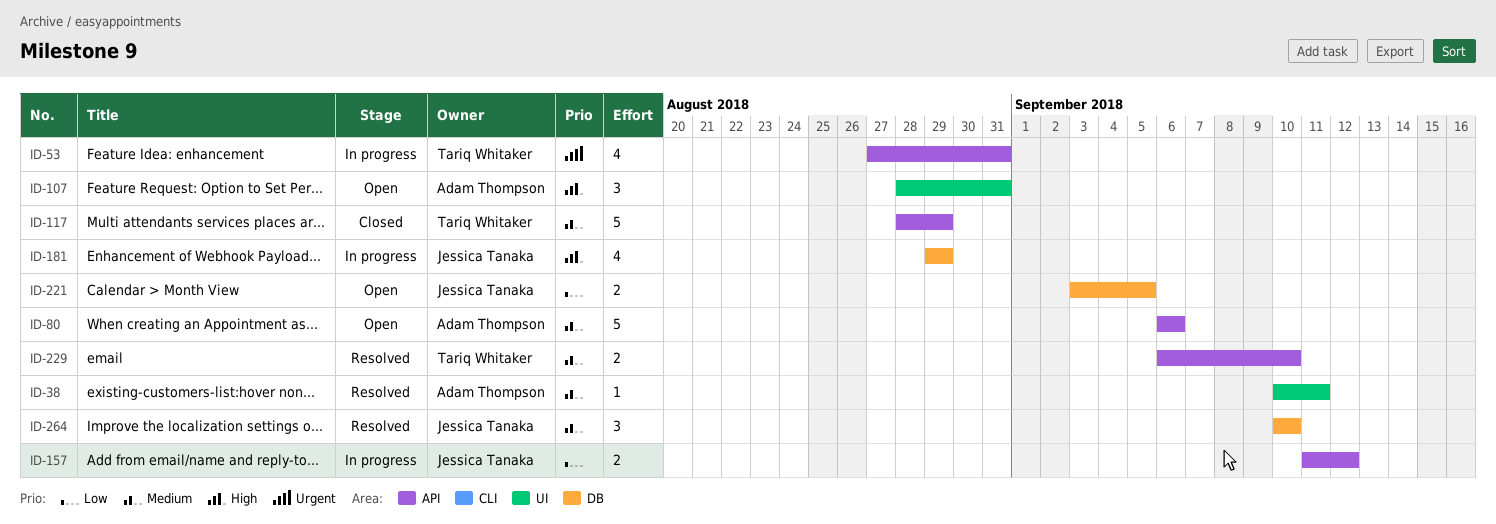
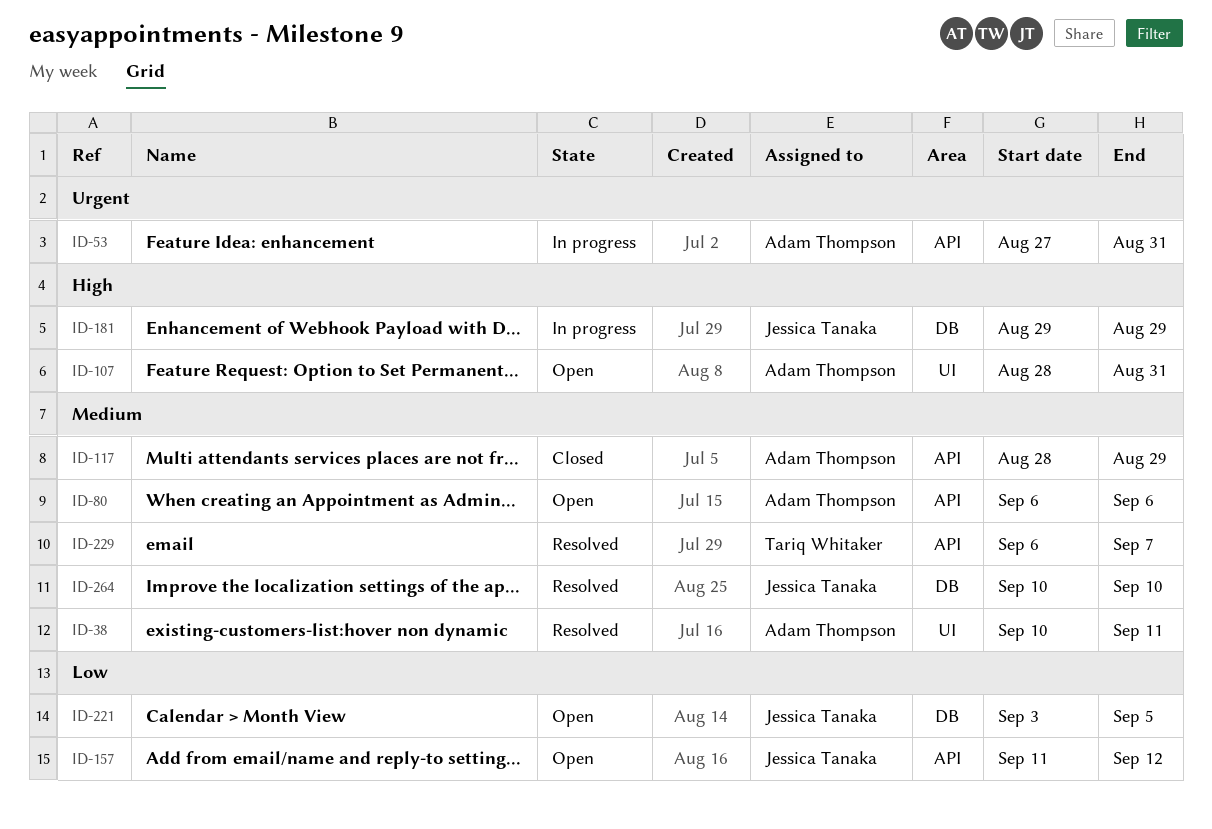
ID-53, owner: Tariq Whitaker -> Adam Thompson
ID-117, owner: Tariq Whitaker -> Adam Thompson
ID-157, status: In progress -> Open
ID-229, due: Sep 10 -> Sep 7

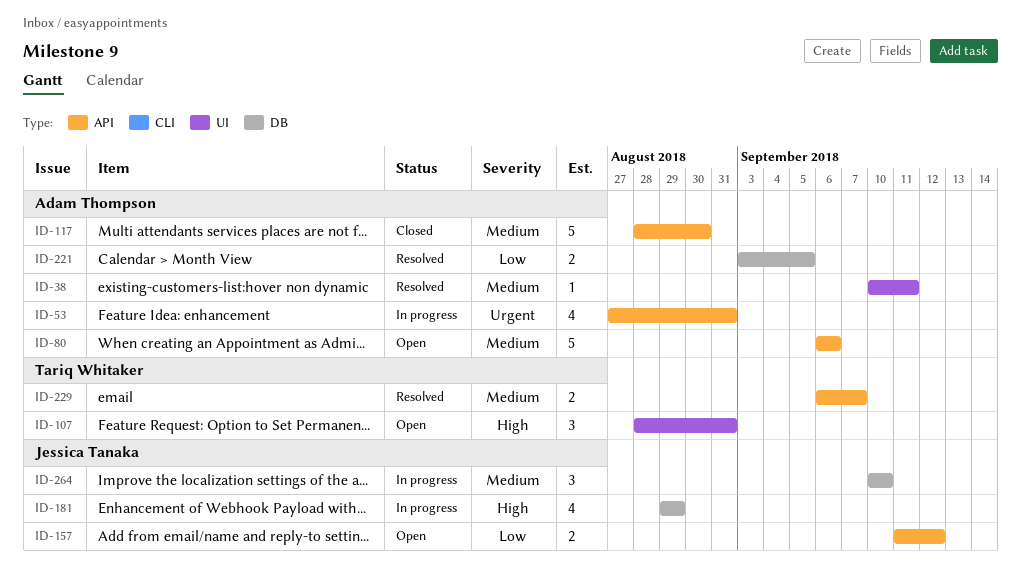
ID-107, owner: Adam Thompson -> Tariq Whitaker
ID-117, due: Aug 29 -> Aug 30
ID-221, status: Open -> Resolved
ID-221, owner: Jessica Tanaka -> Adam Thompson
ID-264, status: Resolved -> In progress

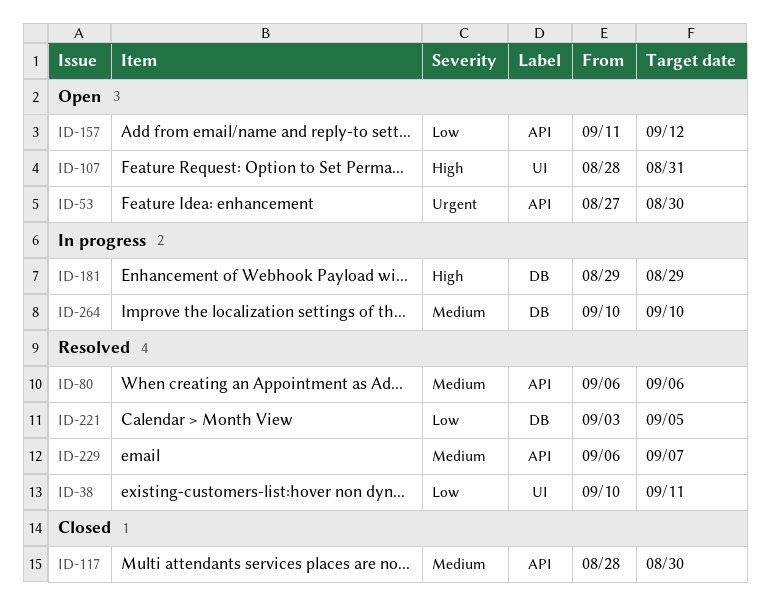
ID-38, priority: Medium -> Low
ID-53, status: In progress -> Open
ID-53, due: Aug 31 -> Aug 30
ID-80, status: Open -> Resolved

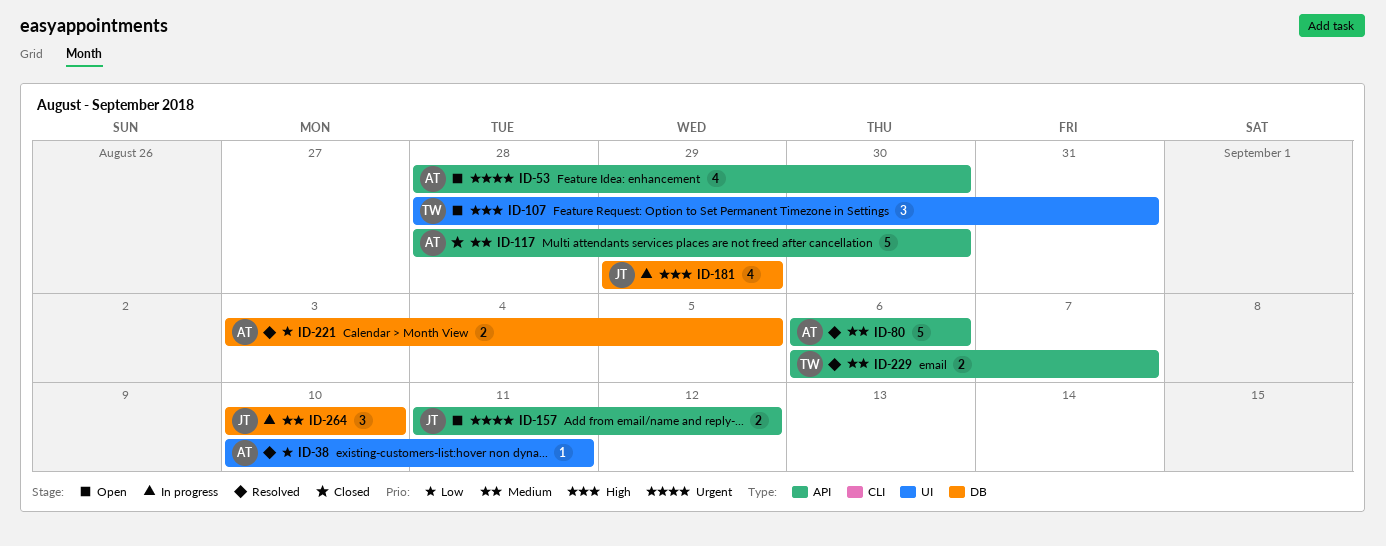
ID-53, start: Aug 27 -> Aug 28
ID-157, priority: Low -> Urgent

